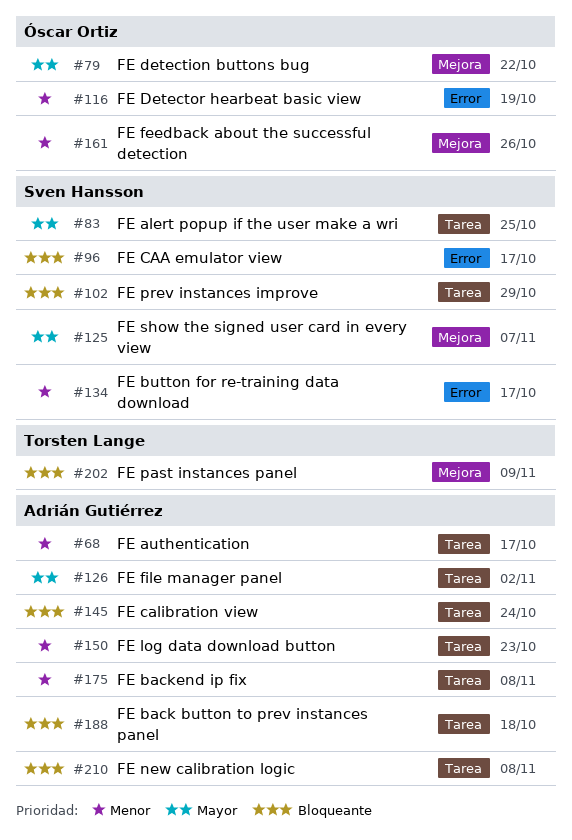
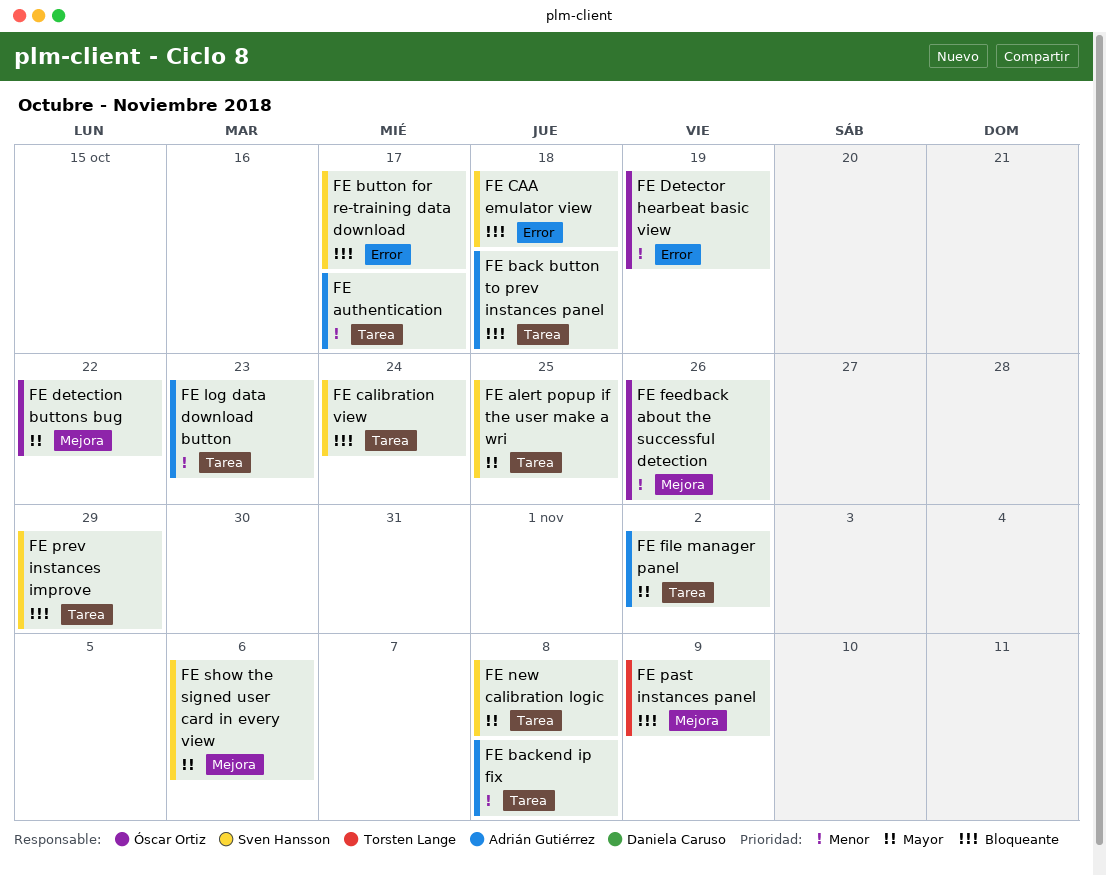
FE button for re-training data download, priority: Menor -> Bloqueante
FE CAA emulator view, due: Oct 17 -> Oct 18
FE calibration view, owner: Adrián Gutiérrez -> Sven Hansson
FE new calibration logic, owner: Adrián Gutiérrez -> Sven Hansson
FE new calibration logic, priority: Bloqueante -> Mayor
FE show the signed user card in every view, due: Nov 7 -> Nov 6

